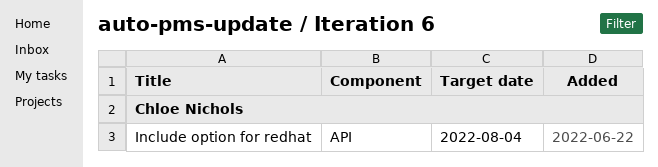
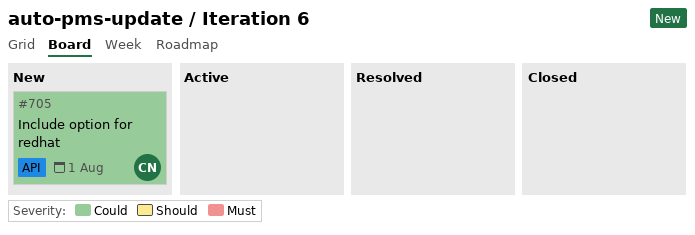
Include option for redhat, due: Aug 4 -> Aug 1

